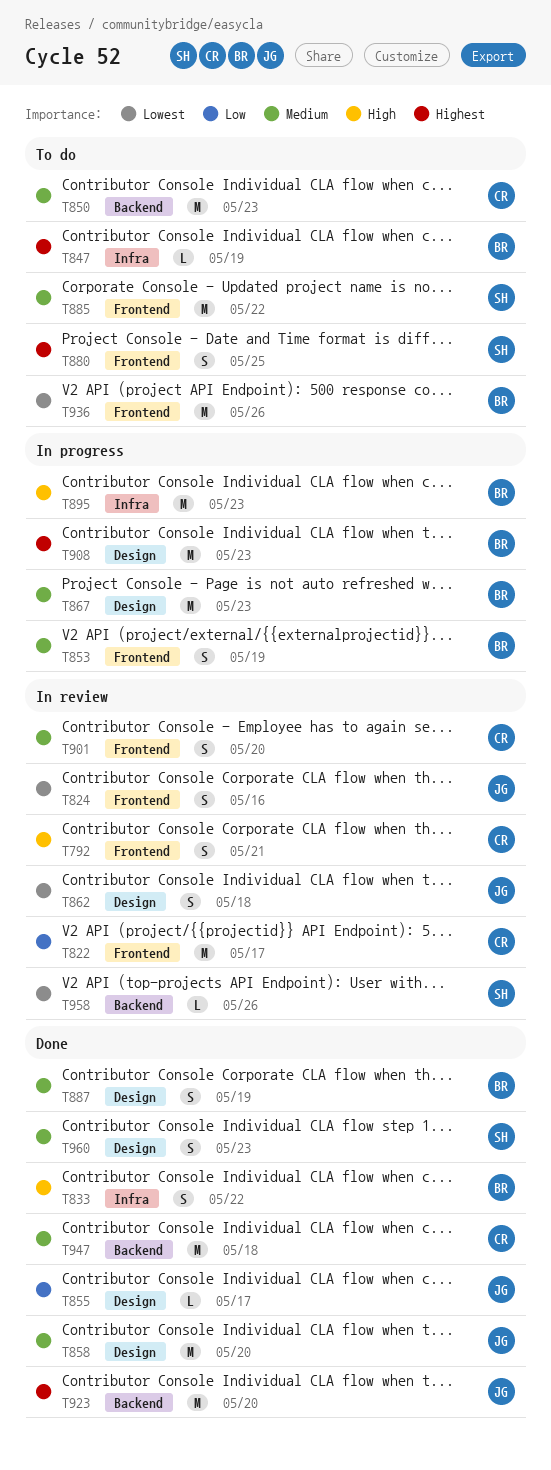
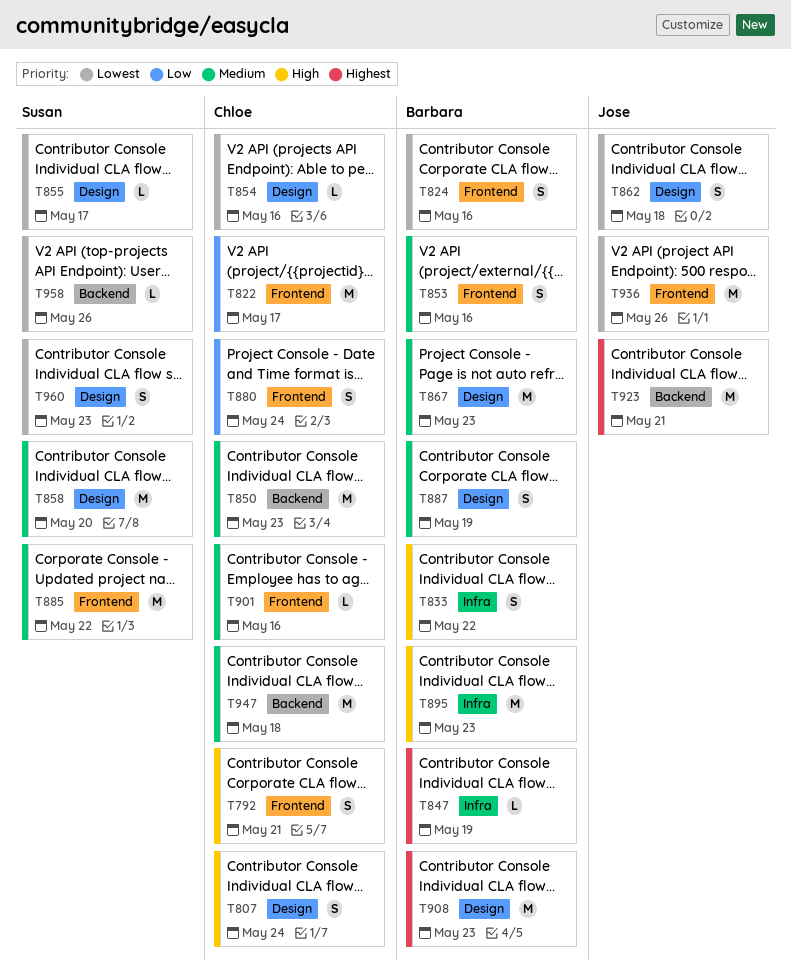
T807: none -> present
T824, owner: Jose -> Barbara
T853, due: May 19 -> May 16
T854: none -> present
T855, owner: Jose -> Susan
T855, priority: Low -> Lowest
T858, owner: Jose -> Susan
T880, owner: Susan -> Chloe
T880, priority: Highest -> Low
T880, due: May 25 -> May 24
T901, estimate: S -> L
T901, due: May 20 -> May 16
T923, due: May 20 -> May 21
T936, owner: Barbara -> Jose
T960, priority: Medium -> Lowest

